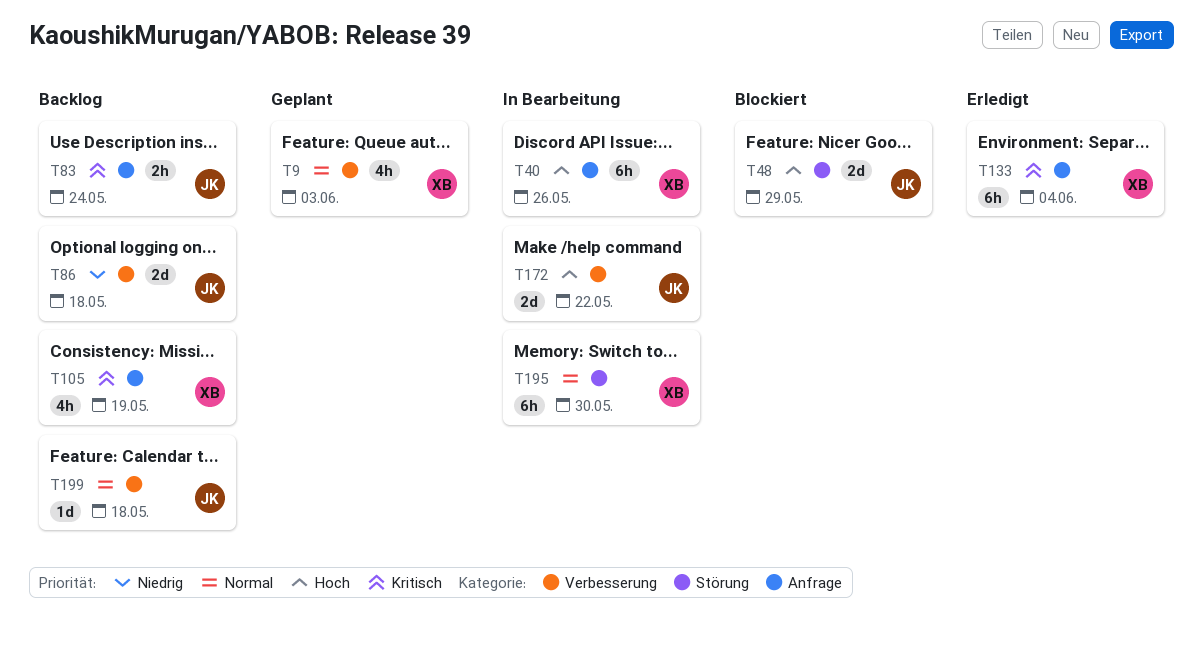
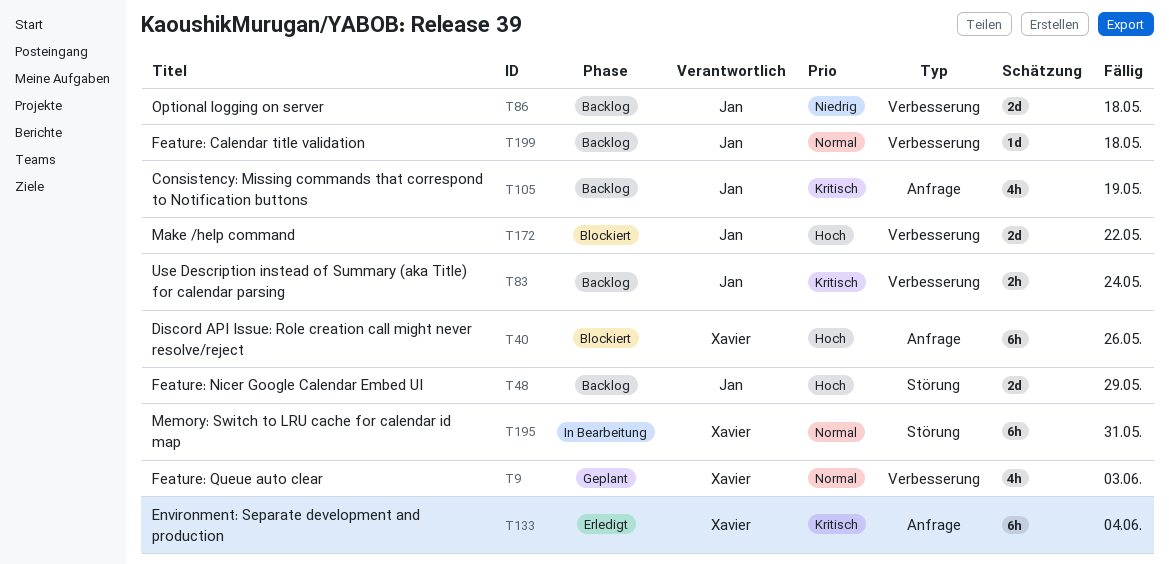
T40, status: In Bearbeitung -> Blockiert
T48, status: Blockiert -> Backlog
T83, label: Anfrage -> Verbesserung
T105, owner: Xavier -> Jan
T172, status: In Bearbeitung -> Blockiert
T195, due: May 30 -> May 31

